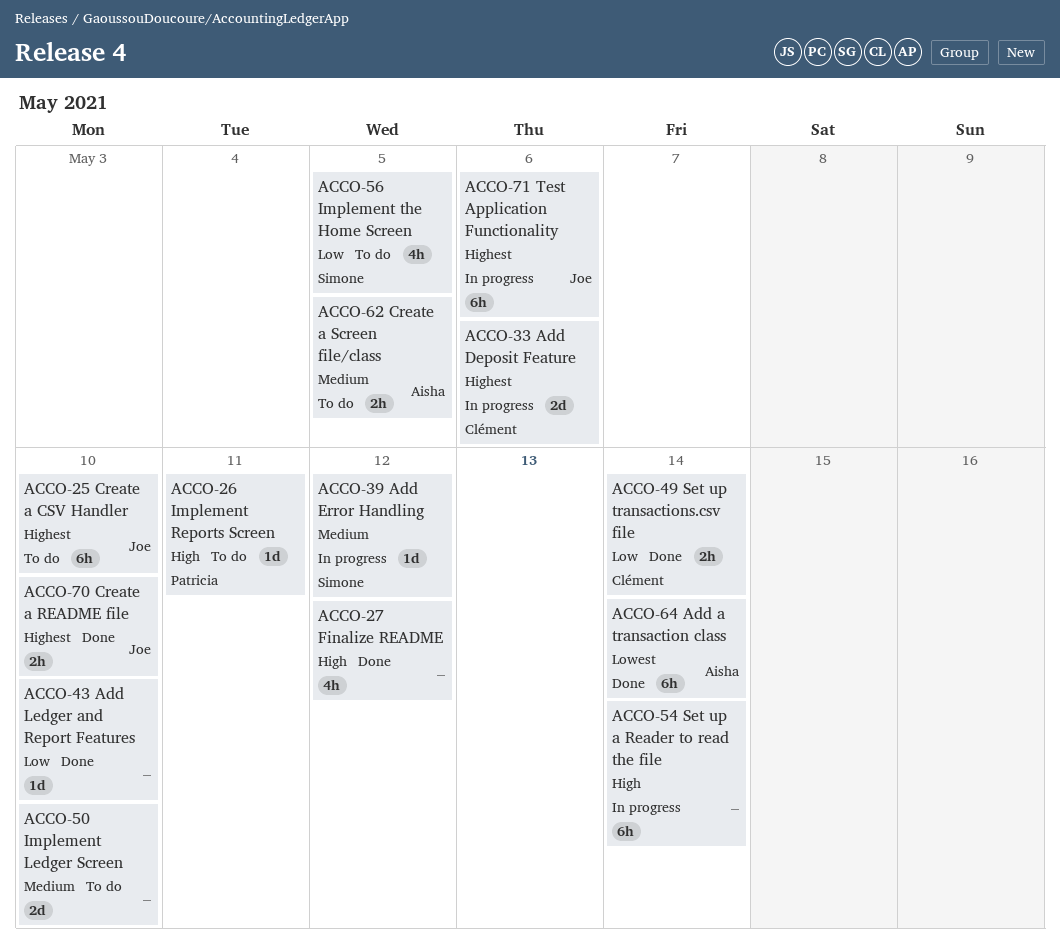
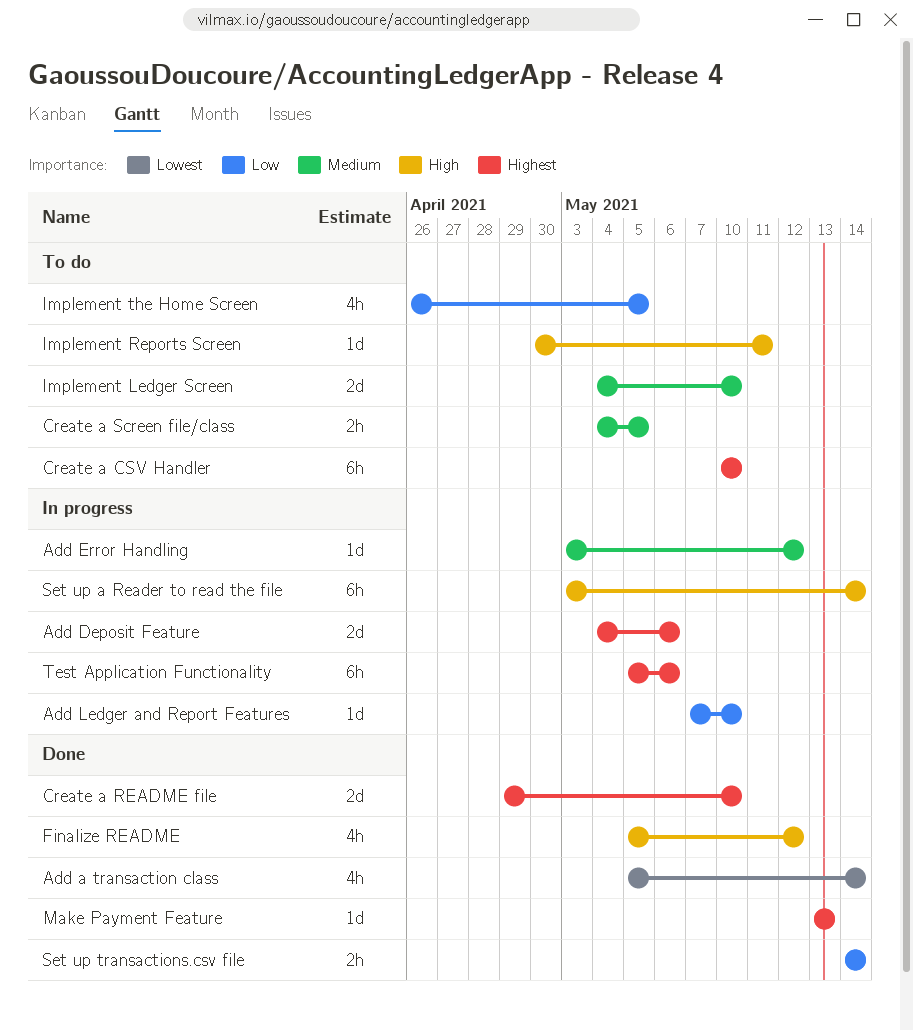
Add a transaction class, estimate: 6h -> 4h
Add Ledger and Report Features, status: Done -> In progress
Create a README file, estimate: 2h -> 2d
Make Payment Feature: none -> present

